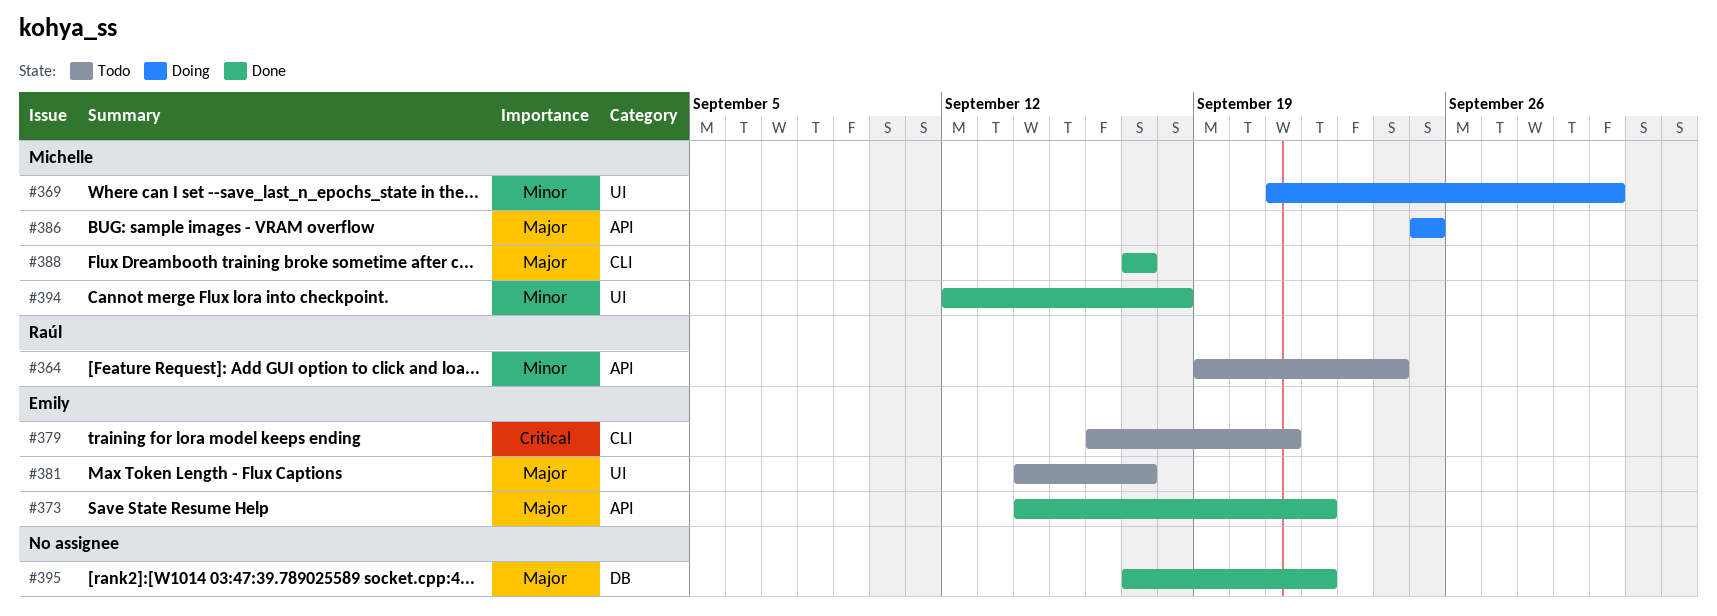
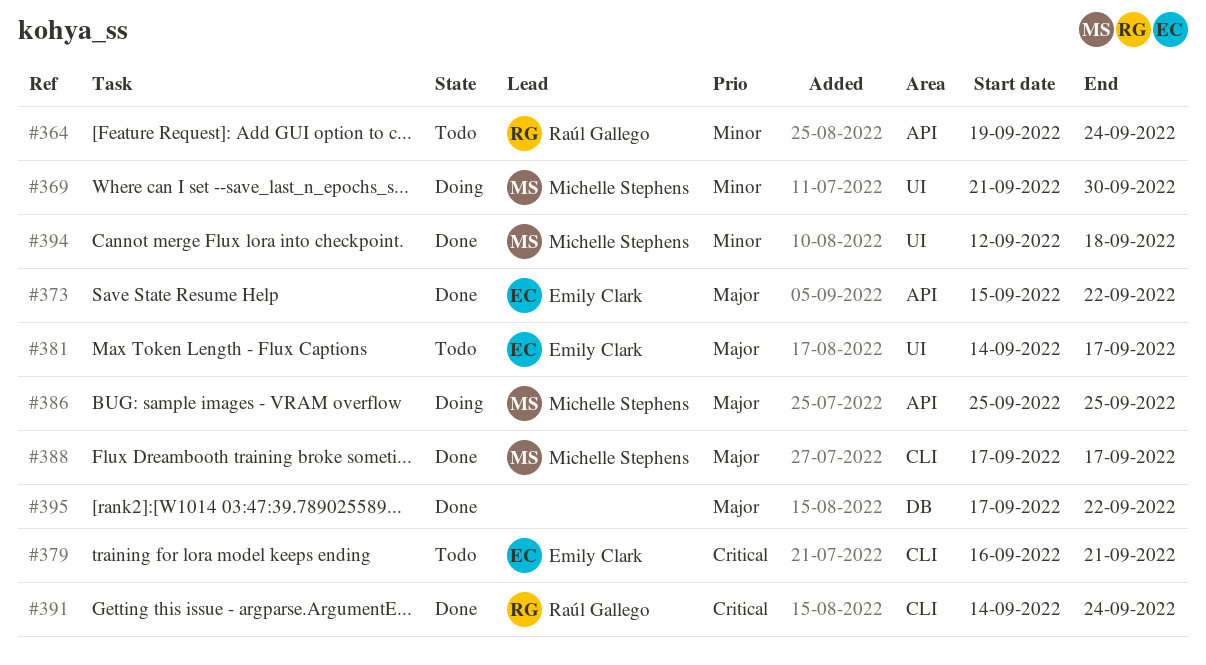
#373, start: Sep 14 -> Sep 15
#391: none -> present

